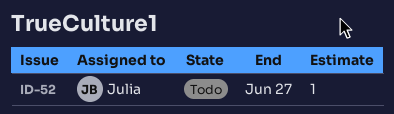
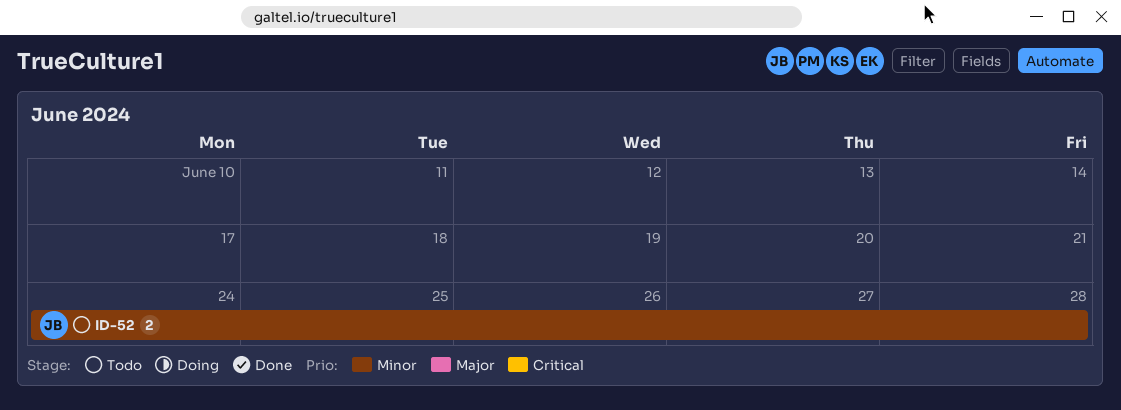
ID-52, estimate: 1 -> 2
ID-52, due: Jun 27 -> Jun 28

